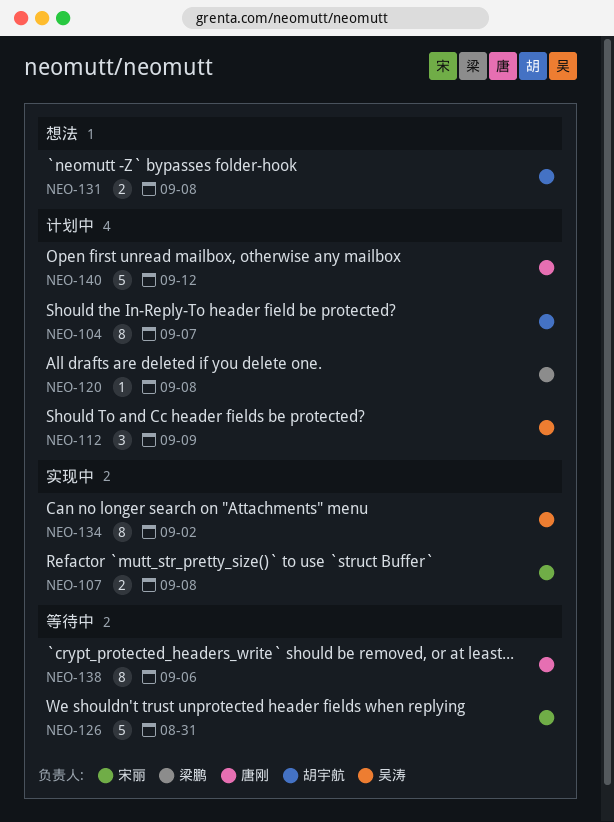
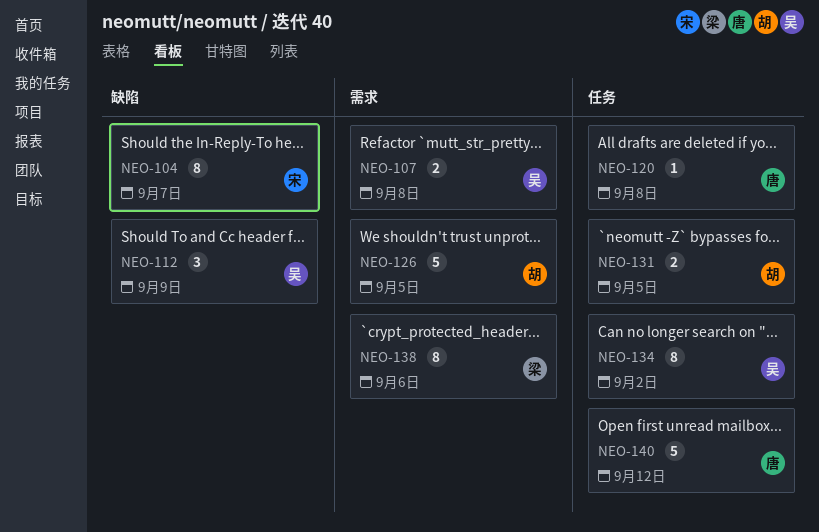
NEO-104, owner: 胡宇航 -> 宋丽
NEO-107, owner: 宋丽 -> 吴涛
NEO-120, owner: 梁鹏 -> 唐刚
NEO-126, owner: 宋丽 -> 胡宇航
NEO-126, due: Aug 31 -> Sep 5
NEO-131, due: Sep 8 -> Sep 5
NEO-138, owner: 唐刚 -> 梁鹏

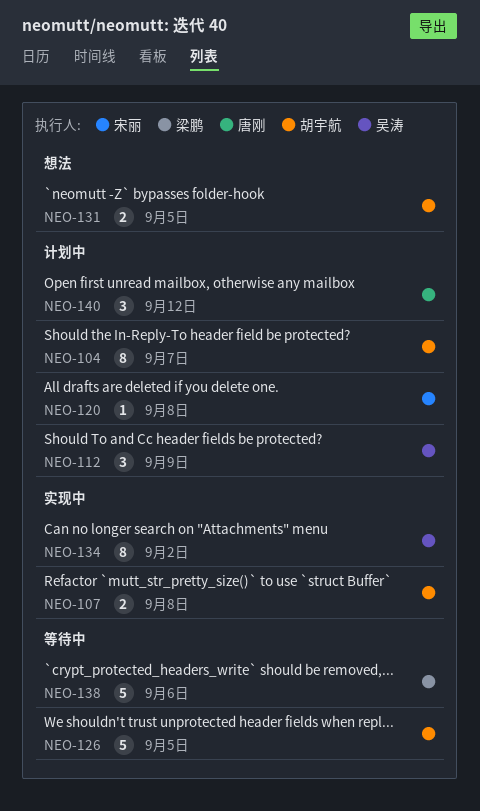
NEO-104, owner: 宋丽 -> 胡宇航
NEO-107, owner: 吴涛 -> 胡宇航
NEO-120, owner: 唐刚 -> 宋丽
NEO-138, estimate: 8 -> 5
NEO-140, estimate: 5 -> 3

